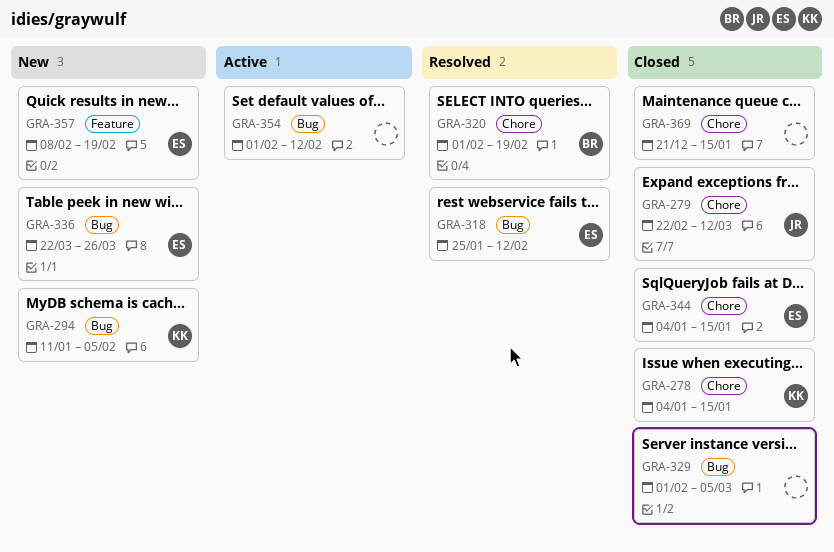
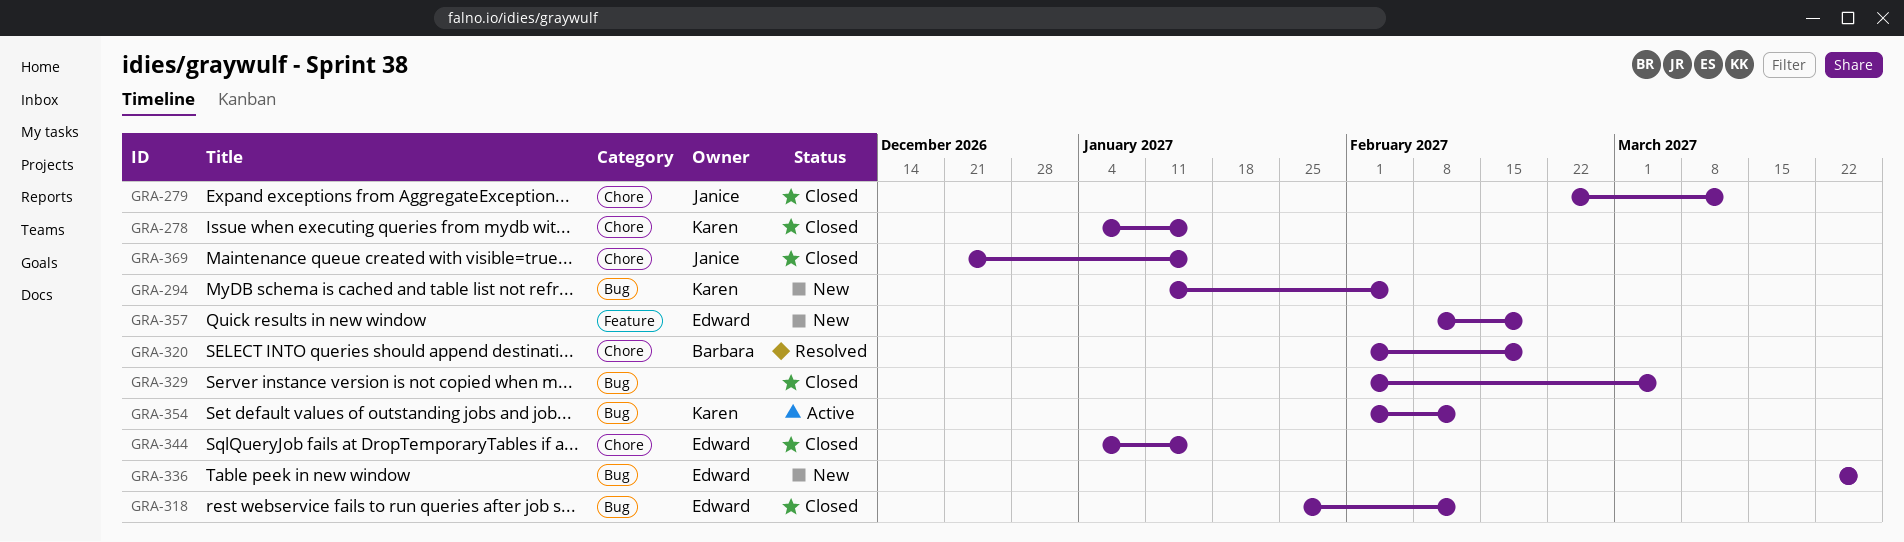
GRA-318, status: Resolved -> Closed
GRA-354, owner: none -> Karen
GRA-369, owner: none -> Janice

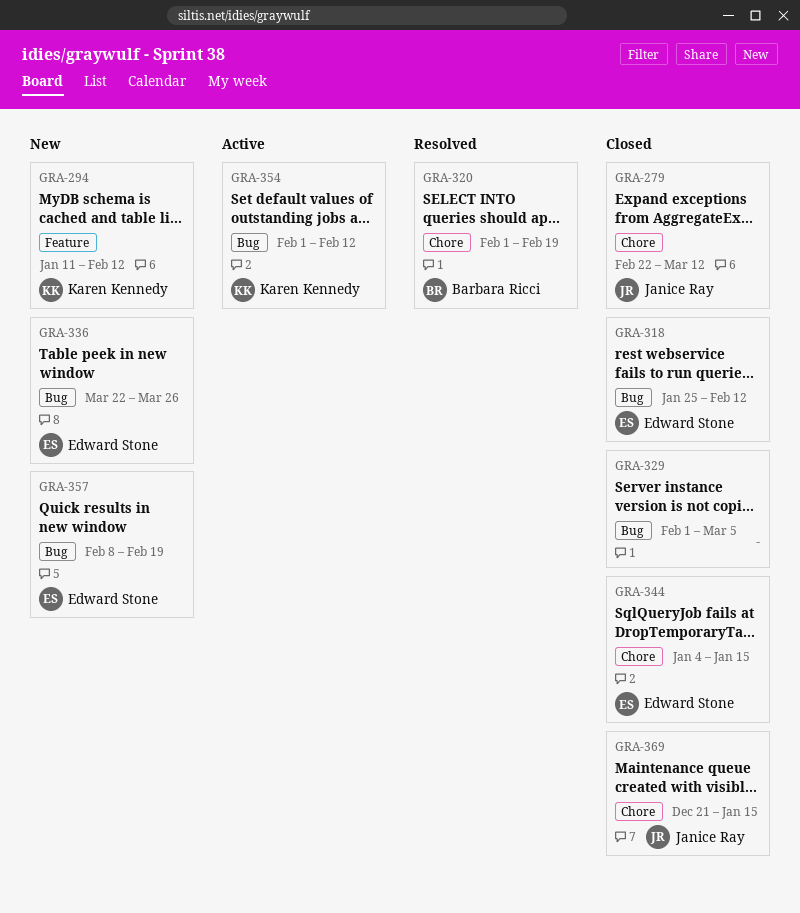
GRA-278: present -> none
GRA-294, label: Bug -> Feature
GRA-294, due: Feb 5 -> Feb 12
GRA-357, label: Feature -> Bug

